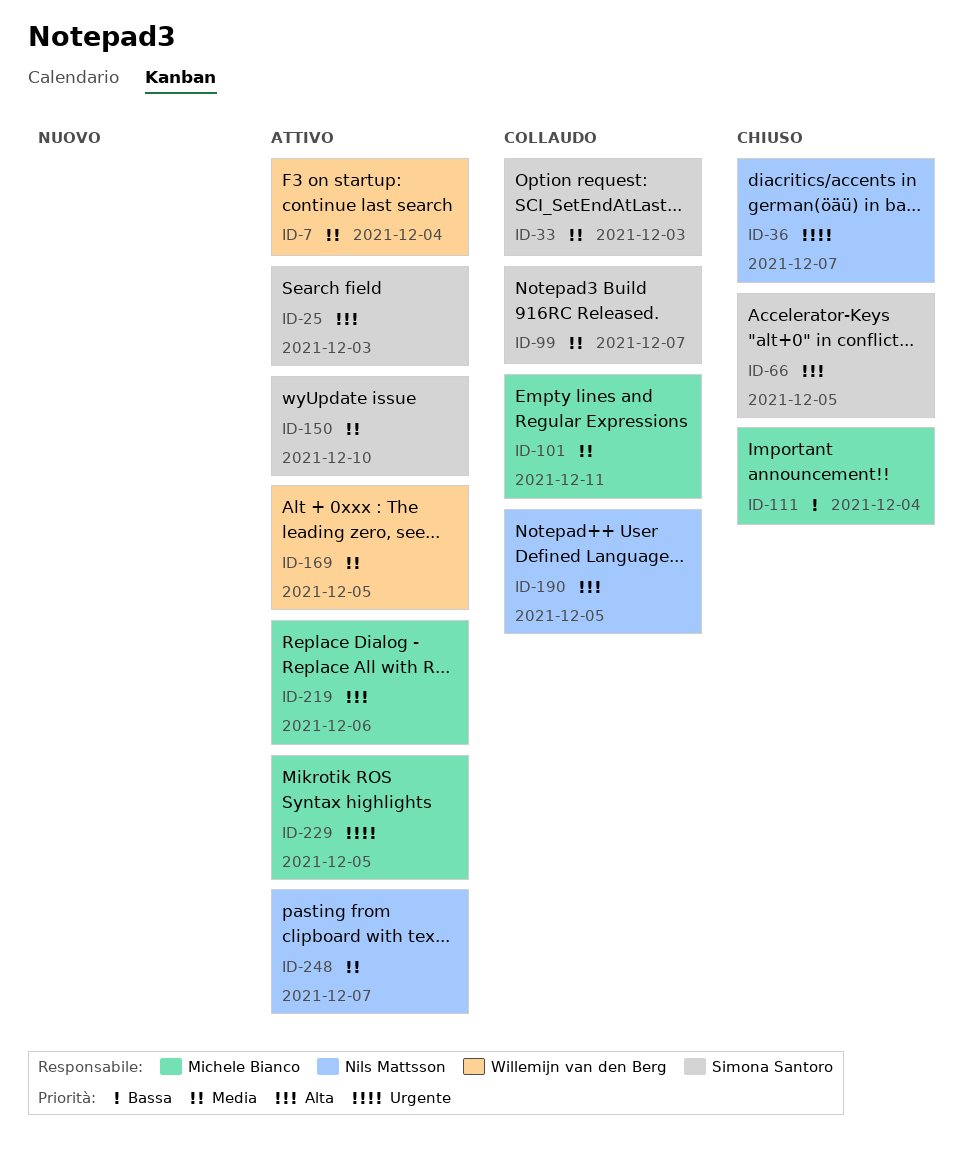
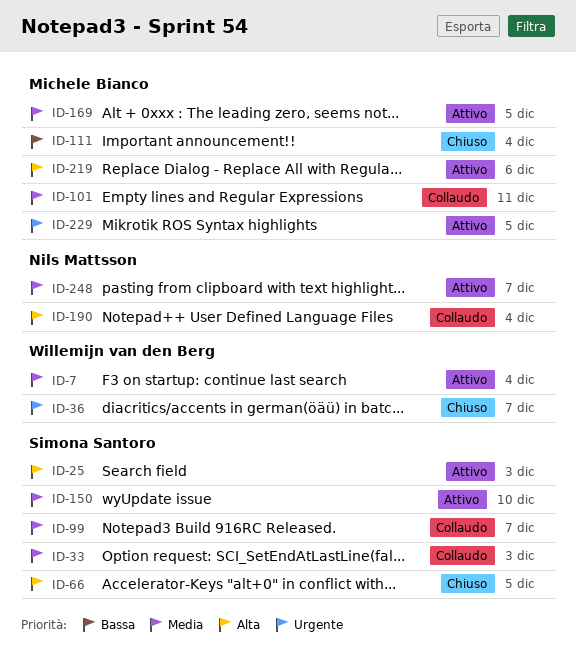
ID-36, owner: Nils Mattsson -> Willemijn van den Berg
ID-169, owner: Willemijn van den Berg -> Michele Bianco
ID-190, due: Dec 5 -> Dec 4

